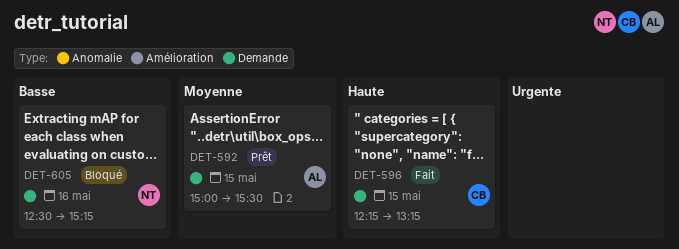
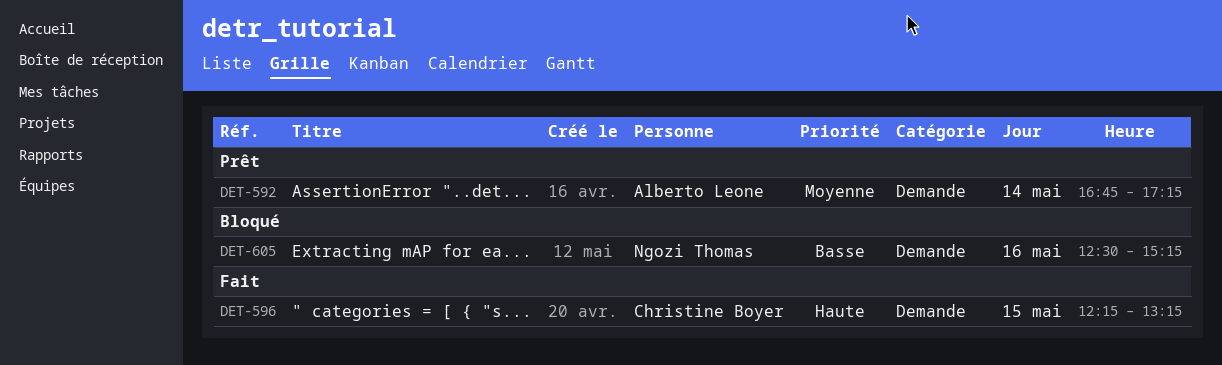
DET-592, day: May 15 -> May 14
DET-592, begins: 15:00 -> 16:45
DET-592, ends: 15:30 -> 17:15

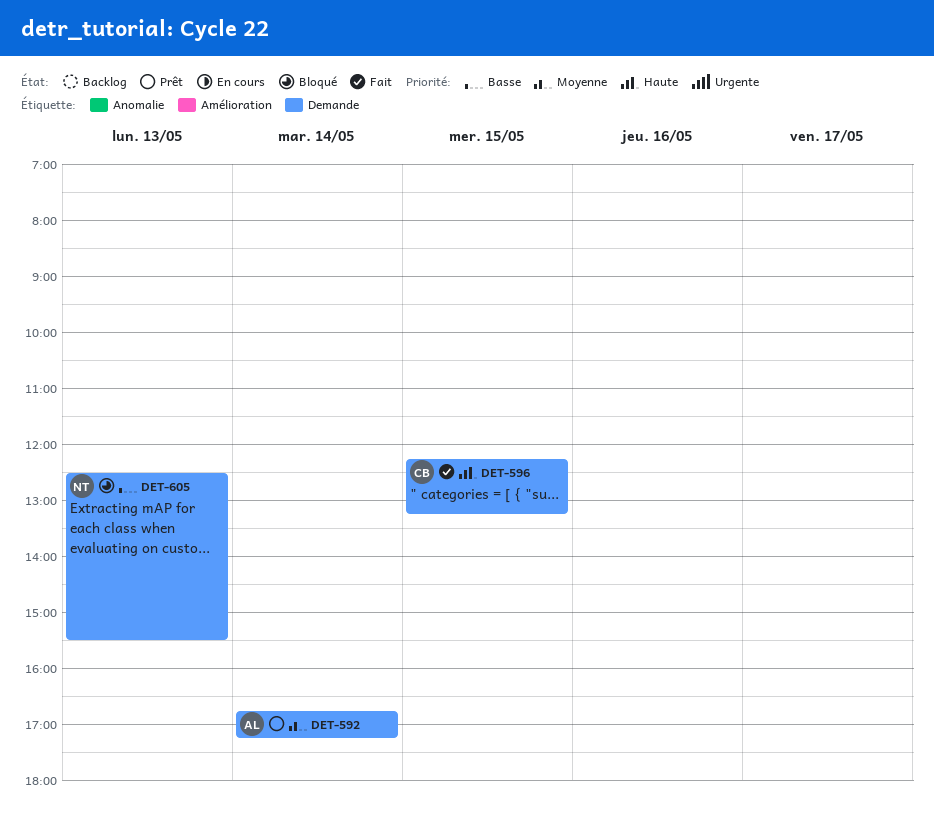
DET-605, day: May 16 -> May 13
DET-605, ends: 15:15 -> 15:30

